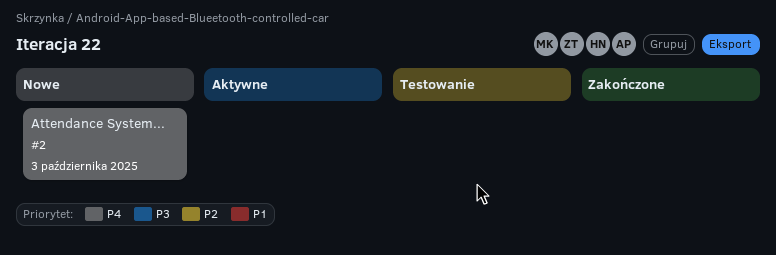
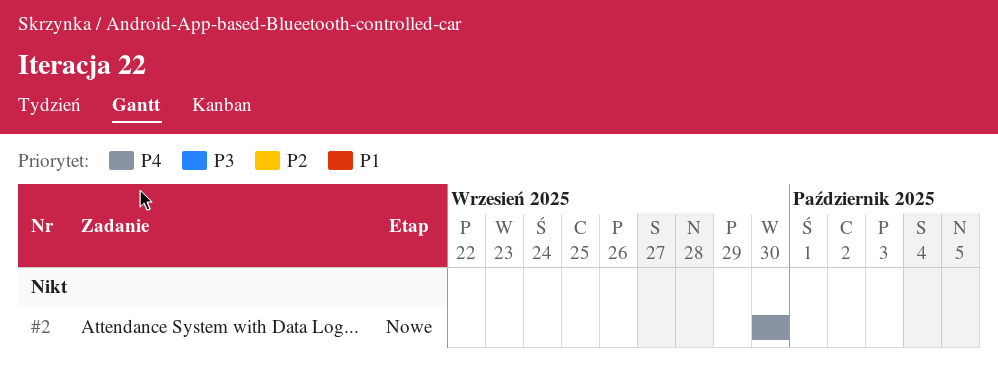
#2, due: Oct 3 -> Sep 30

